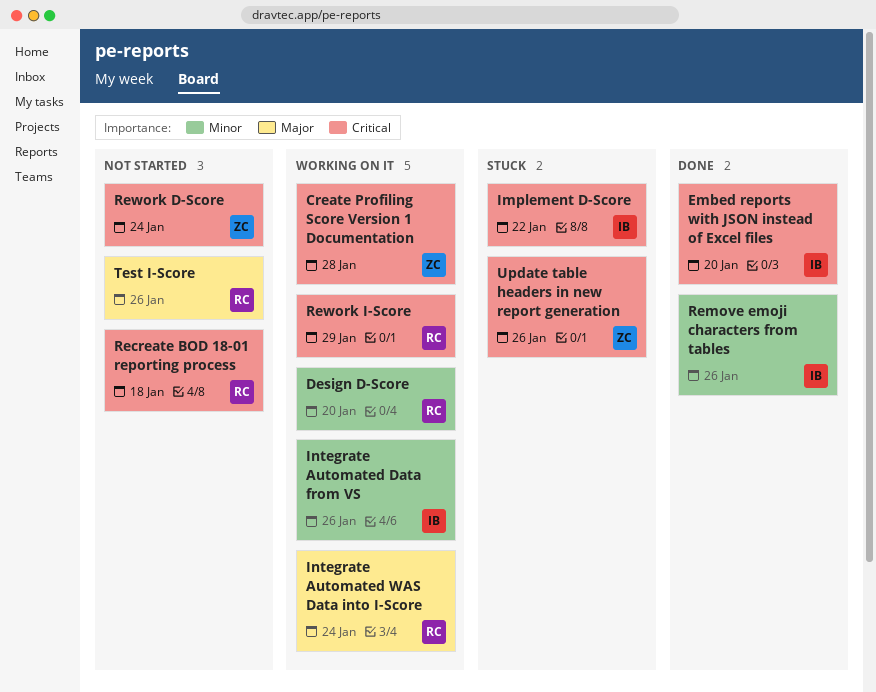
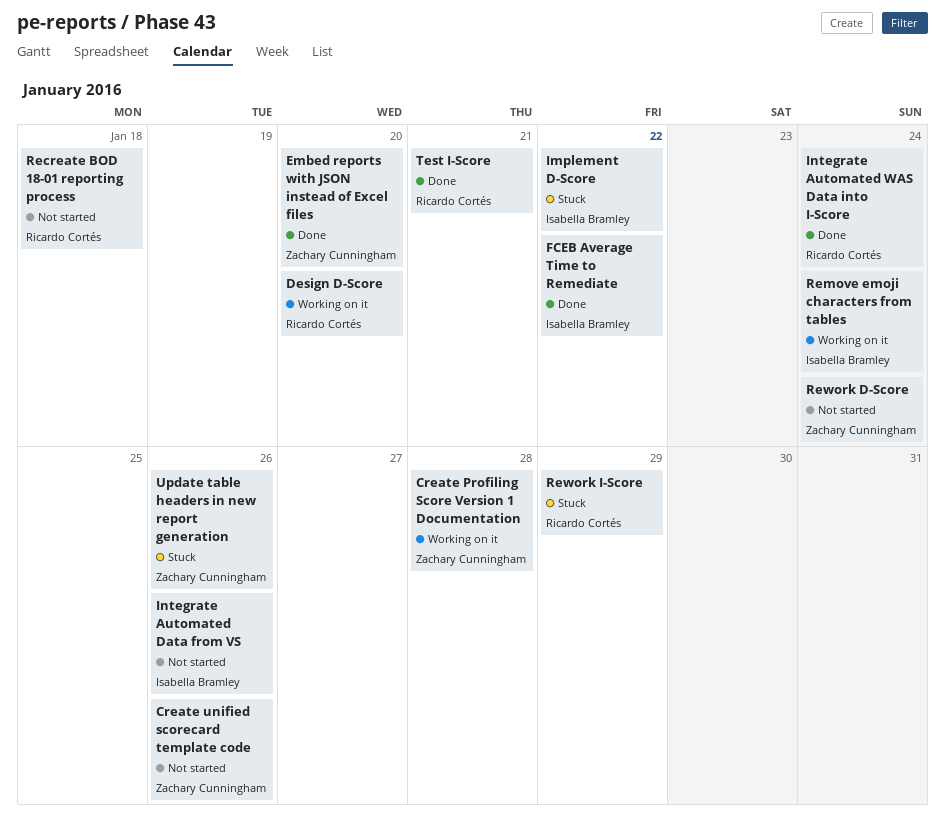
Create unified scorecard template code: none -> present
Embed reports with JSON instead of Excel files, owner: Isabella Bramley -> Zachary Cunningham
FCEB Average Time to Remediate: none -> present
Integrate Automated Data from VS, status: Working on it -> Not started
Integrate Automated WAS Data into I-Score, status: Working on it -> Done
Remove emoji characters from tables, status: Done -> Working on it
Remove emoji characters from tables, due: Jan 26 -> Jan 24
Rework I-Score, status: Working on it -> Stuck
Test I-Score, status: Not started -> Done
Test I-Score, due: Jan 26 -> Jan 21

